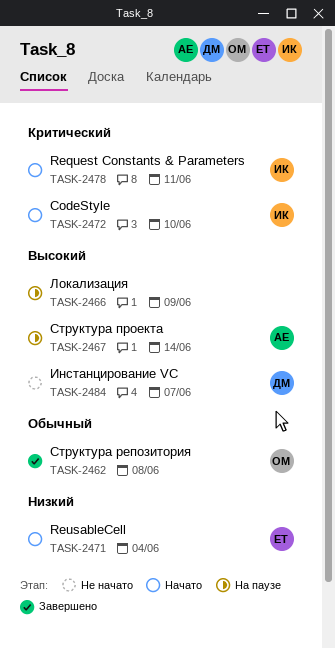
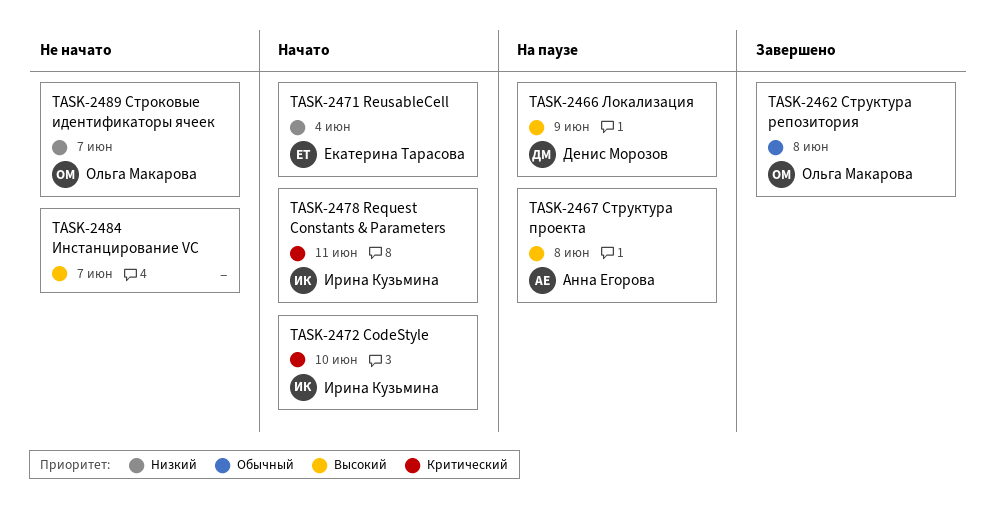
TASK-2466, owner: none -> Денис Морозов
TASK-2467, due: Jun 14 -> Jun 8
TASK-2484, owner: Денис Морозов -> none
TASK-2489: none -> present

